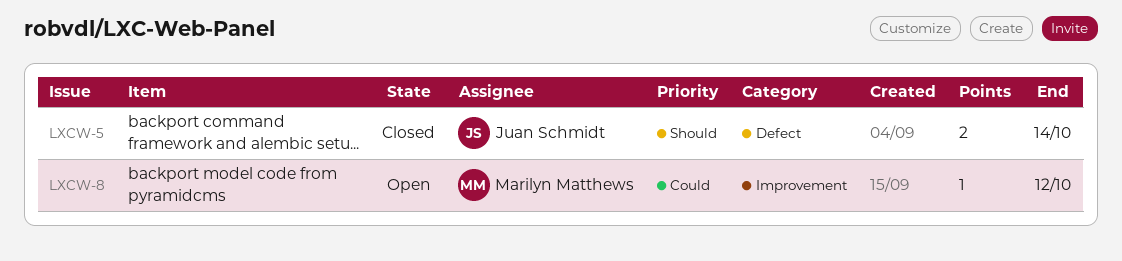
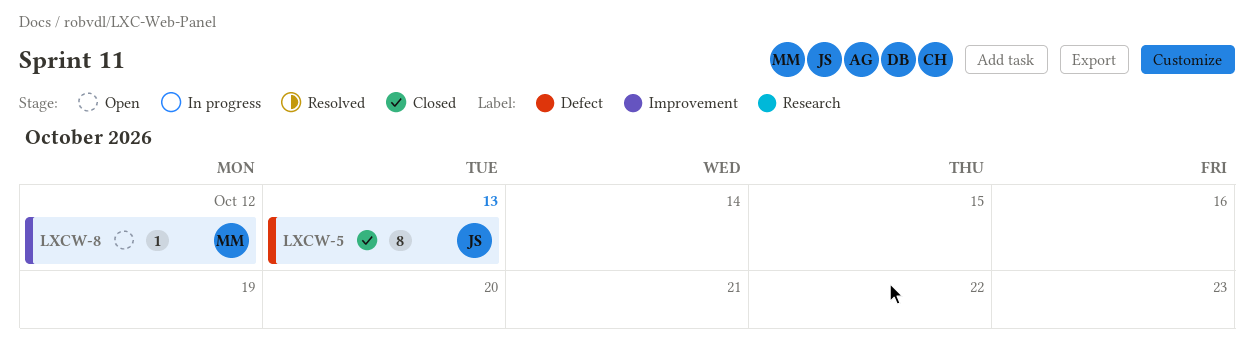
LXCW-5, estimate: 2 -> 8
LXCW-5, due: Oct 14 -> Oct 13

